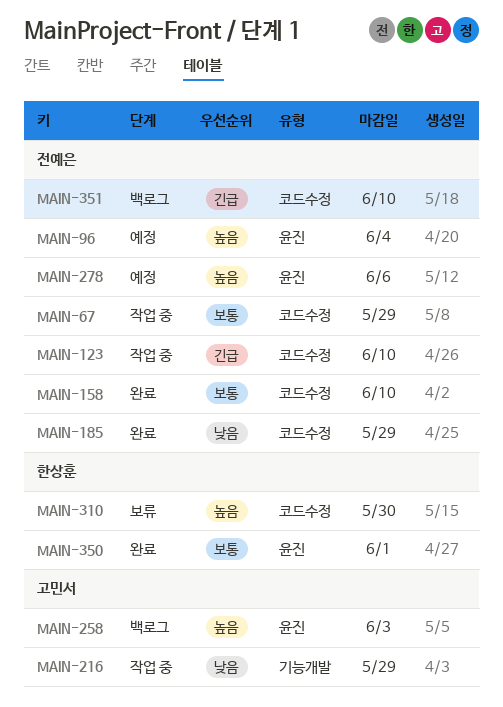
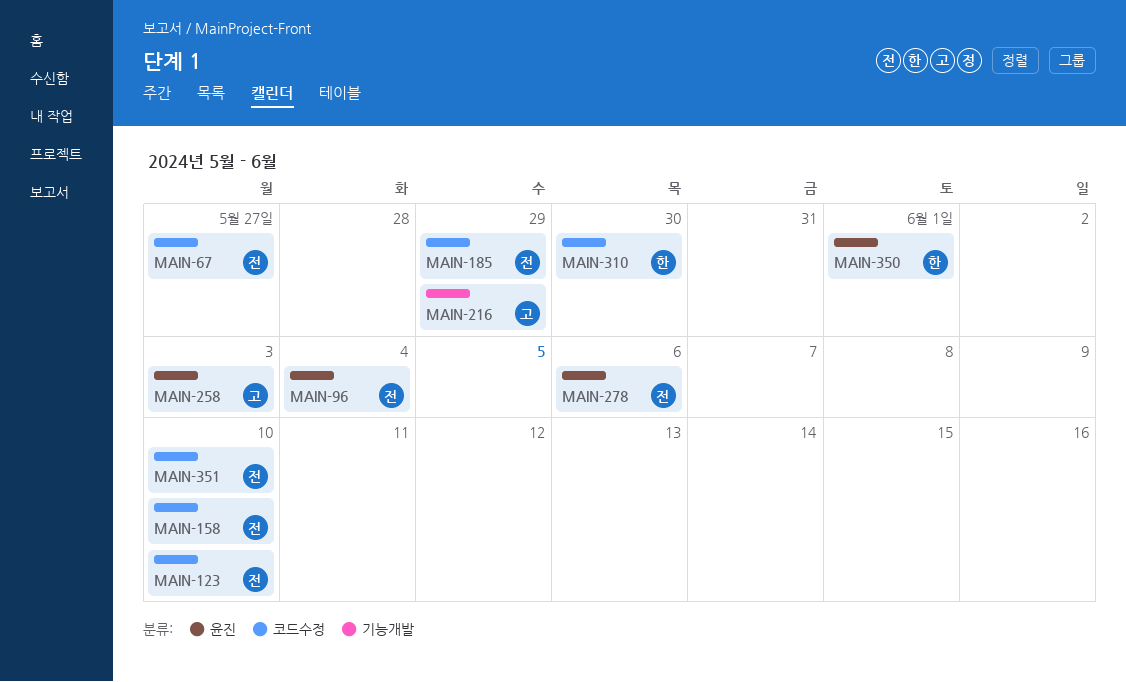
MAIN-67, due: May 29 -> May 27

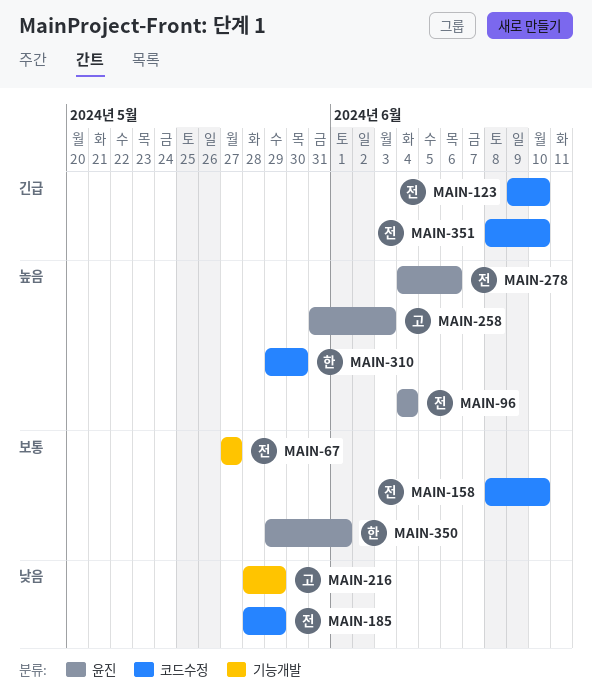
MAIN-67, label: 코드수정 -> 기능개발

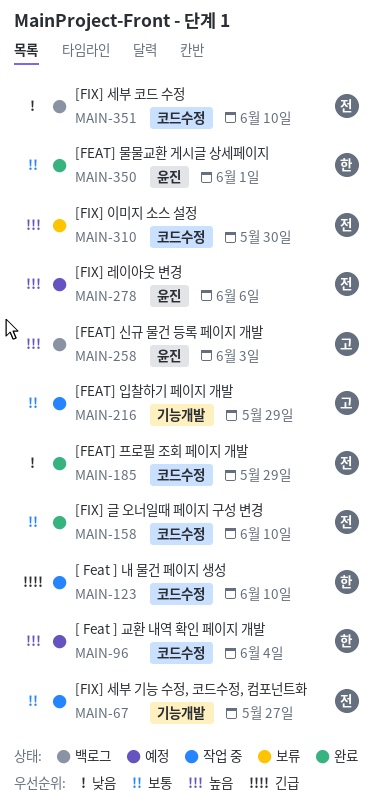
MAIN-96, owner: 전 -> 한
MAIN-96, label: 윤진 -> 코드수정
MAIN-123, owner: 전 -> 한
MAIN-216, priority: 낮음 -> 보통
MAIN-310, owner: 한 -> 전
MAIN-351, priority: 긴급 -> 낮음

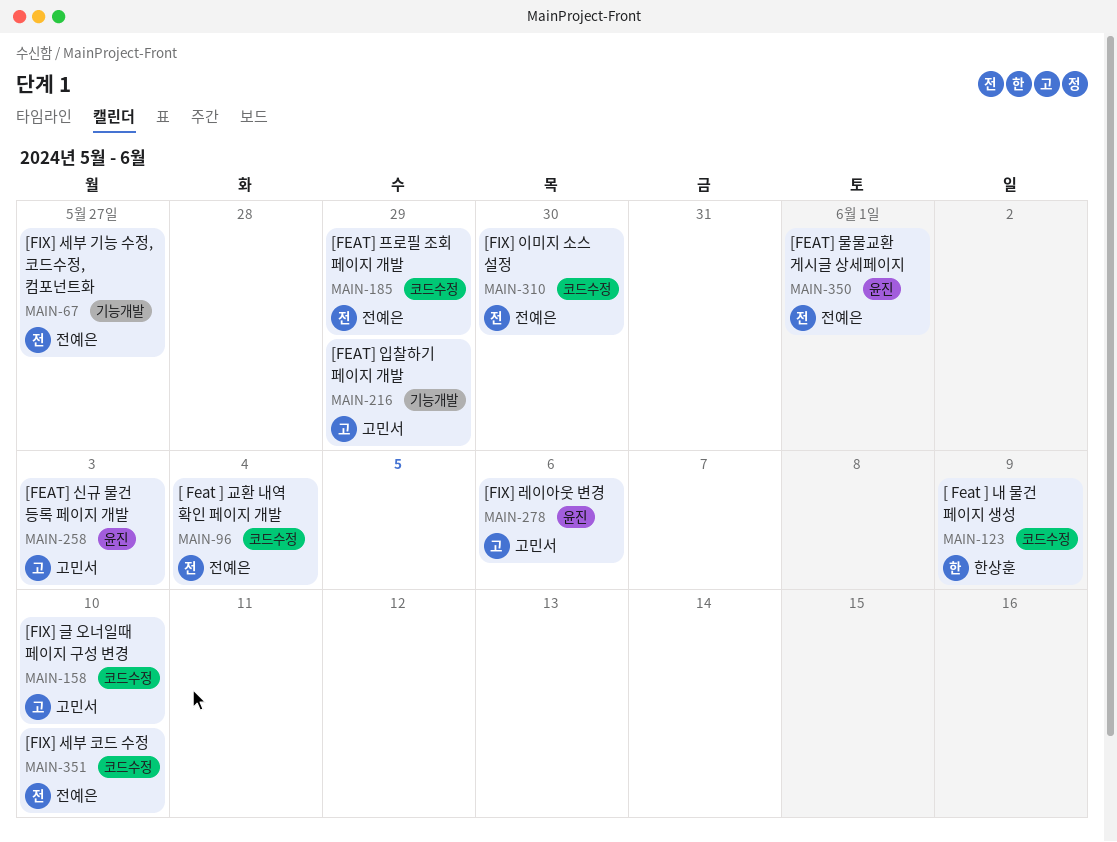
MAIN-96, owner: 한상훈 -> 전예은
MAIN-123, due: Jun 10 -> Jun 9
MAIN-158, owner: 전예은 -> 고민서
MAIN-278, owner: 전예은 -> 고민서
MAIN-350, owner: 한상훈 -> 전예은

